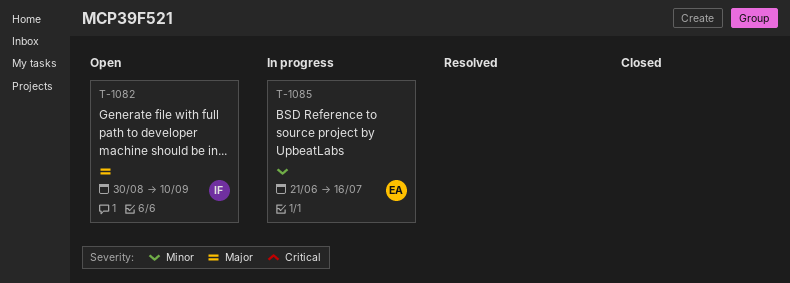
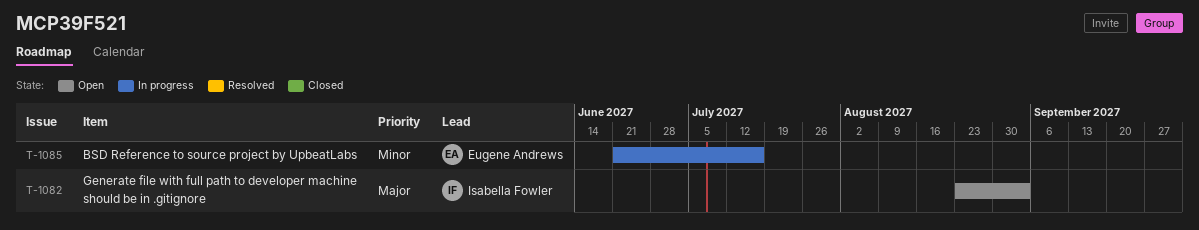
T-1082, start: Aug 30 -> Aug 23
T-1082, due: Sep 10 -> Sep 3

